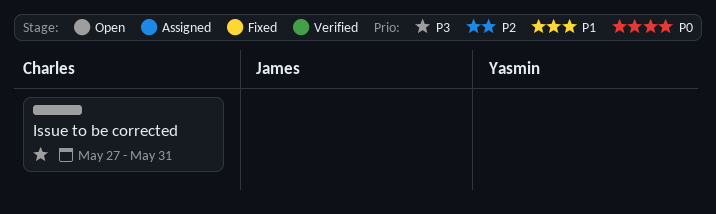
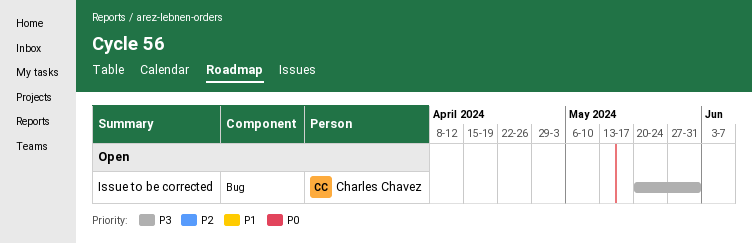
Issue to be corrected, start: May 27 -> May 20

